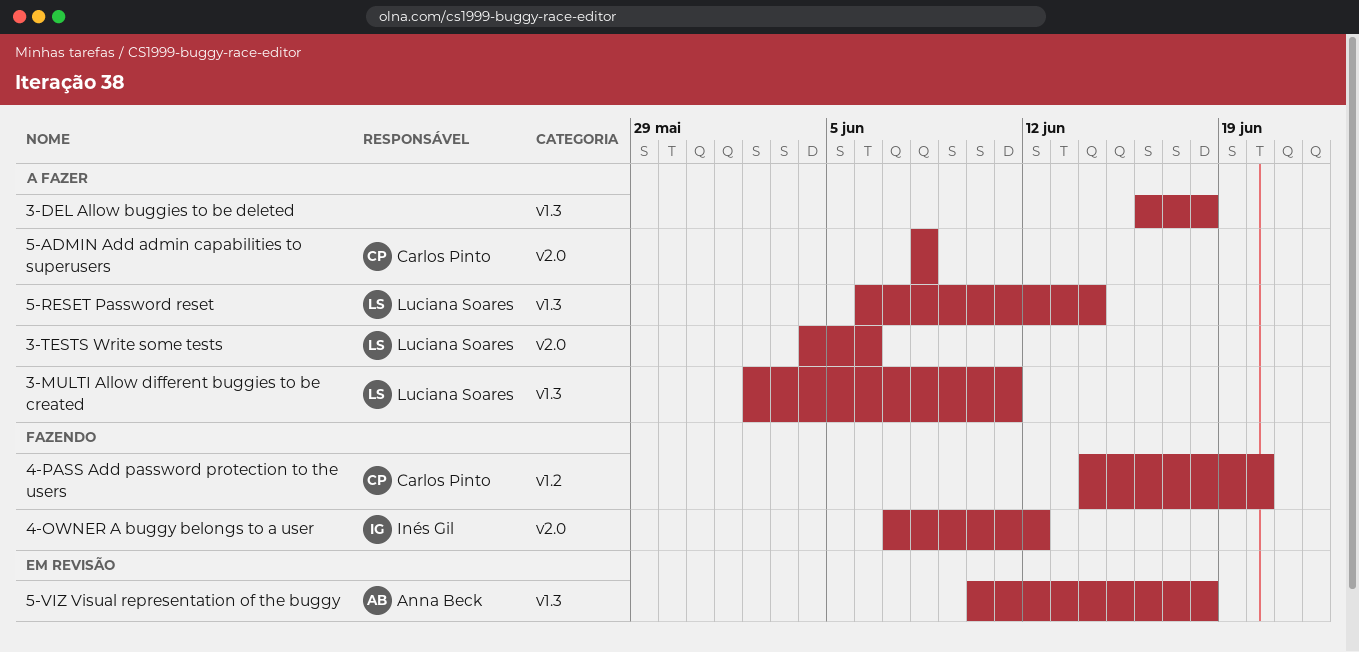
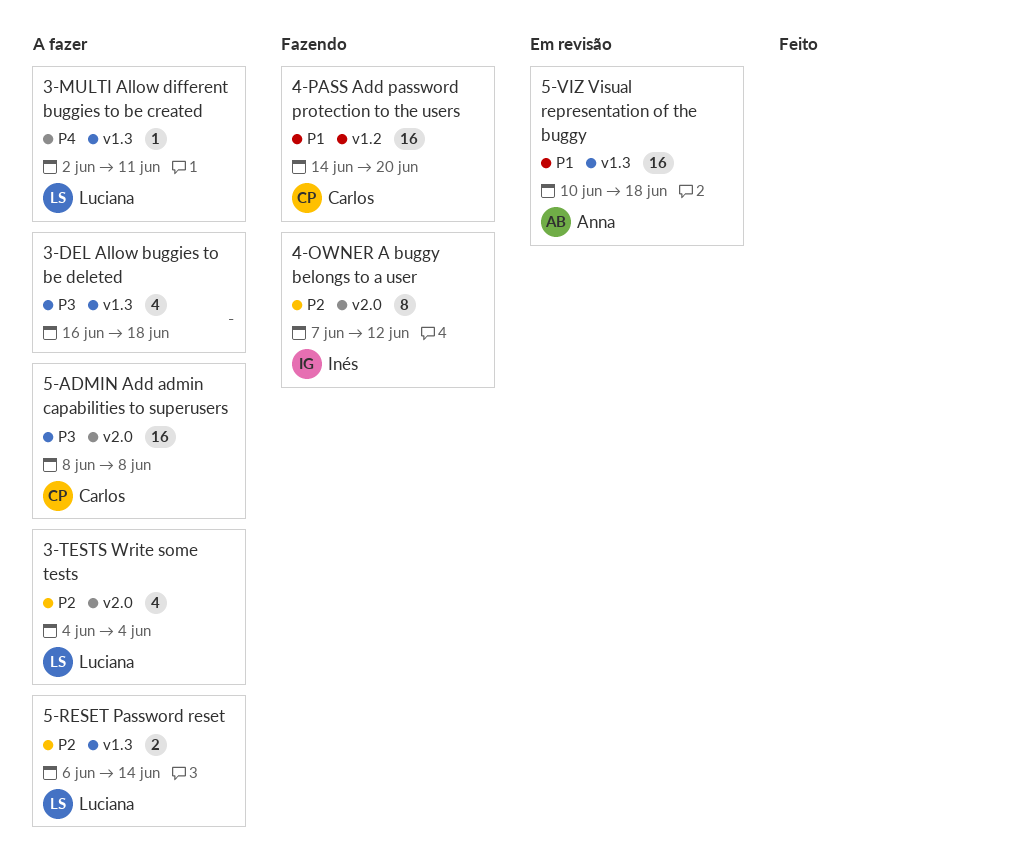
3-TESTS Write some tests, due: Jun 6 -> Jun 4

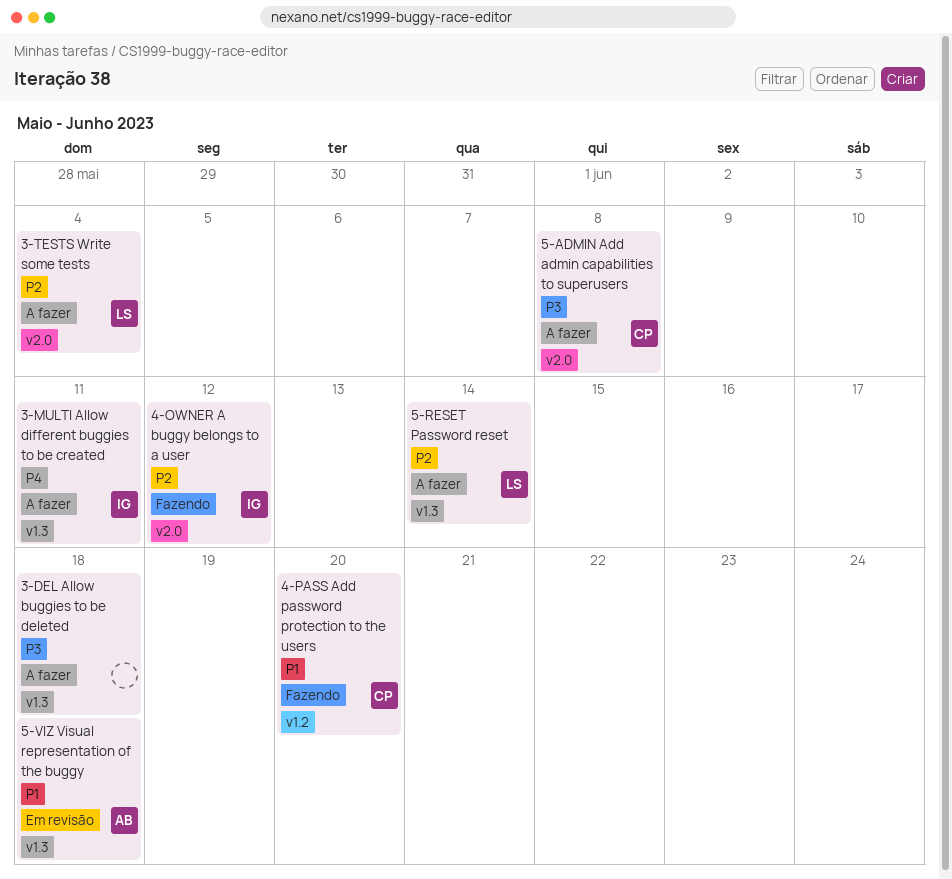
3-MULTI Allow different buggies to be created, owner: Luciana -> Inés

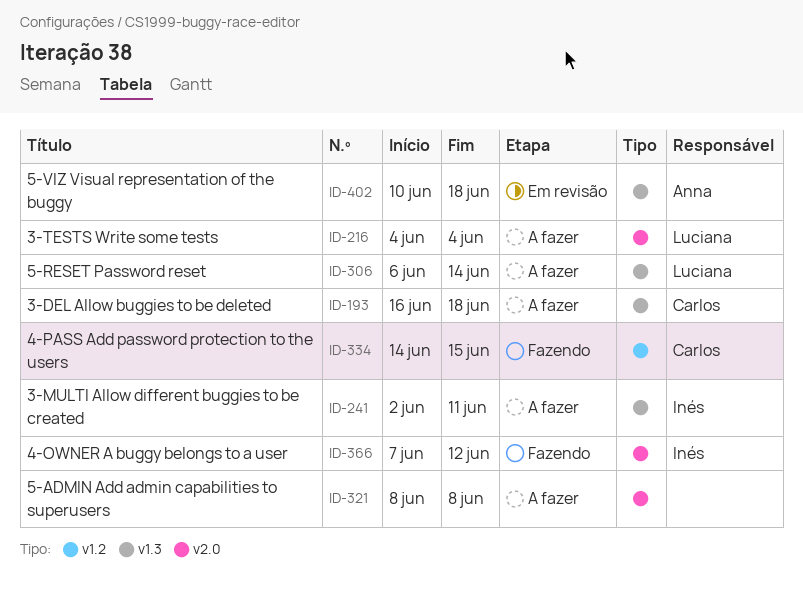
3-DEL Allow buggies to be deleted, owner: none -> Carlos
4-PASS Add password protection to the users, due: Jun 20 -> Jun 15
5-ADMIN Add admin capabilities to superusers, owner: Carlos -> none

